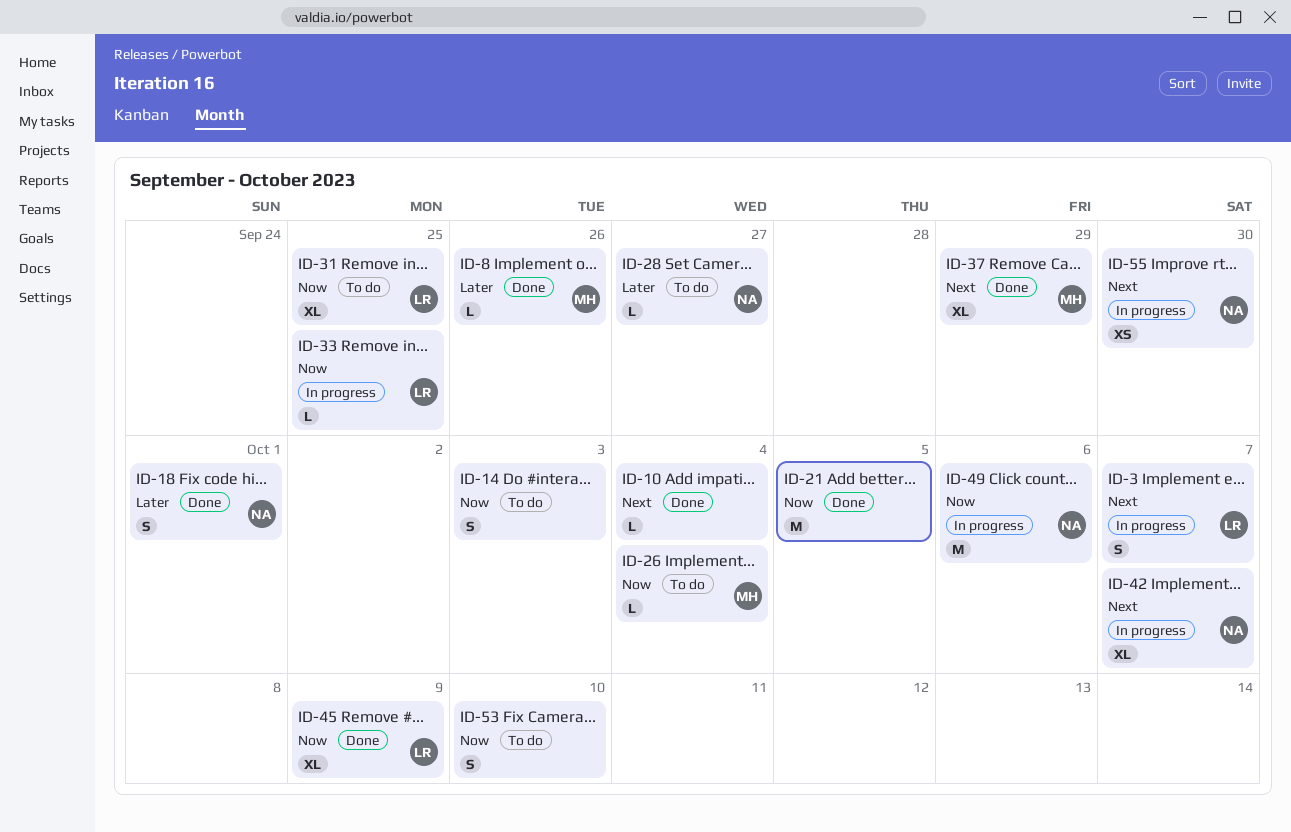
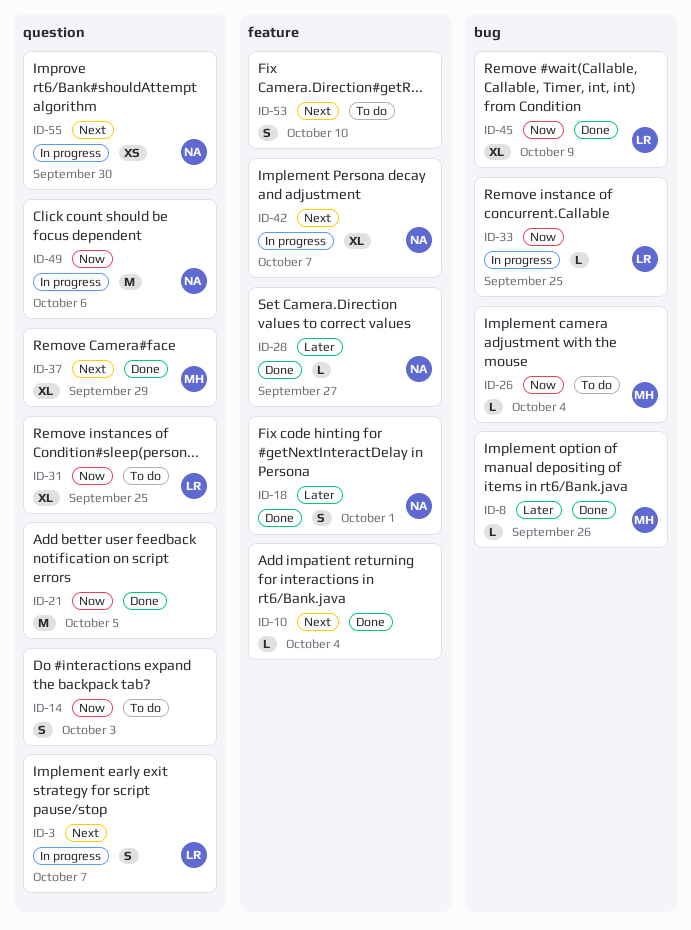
ID-28, status: To do -> Done
ID-53, priority: Now -> Next

